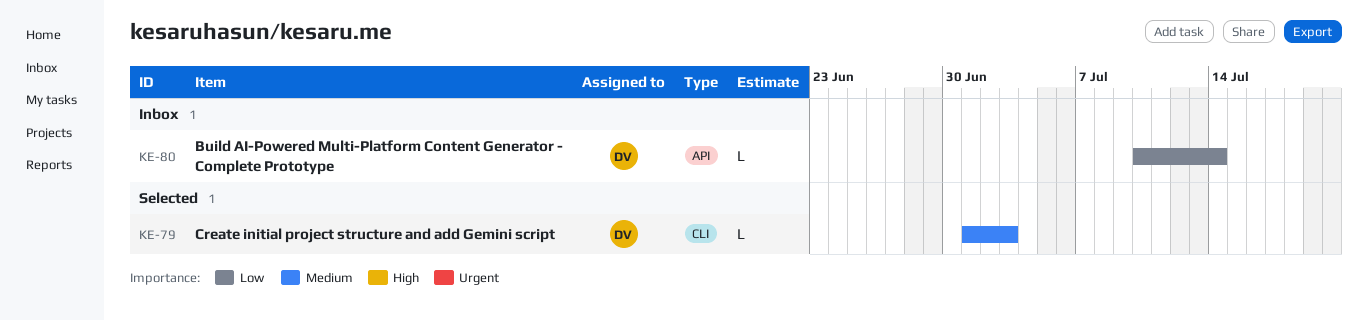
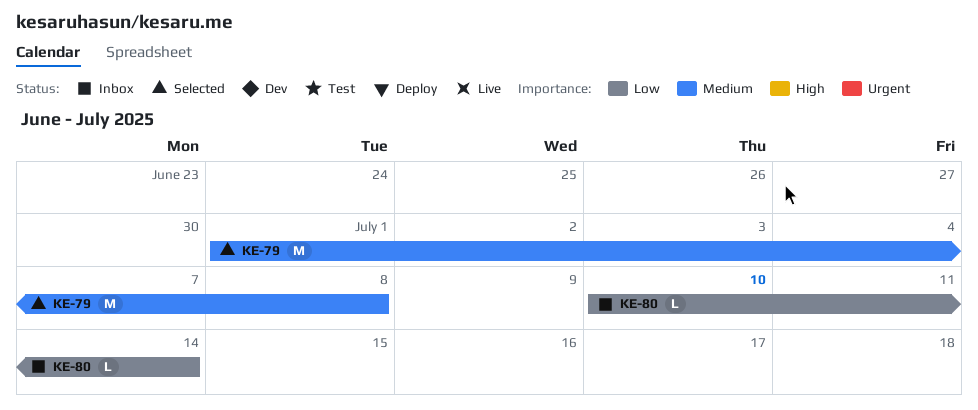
KE-79, estimate: L -> M
KE-79, due: Jul 3 -> Jul 8

